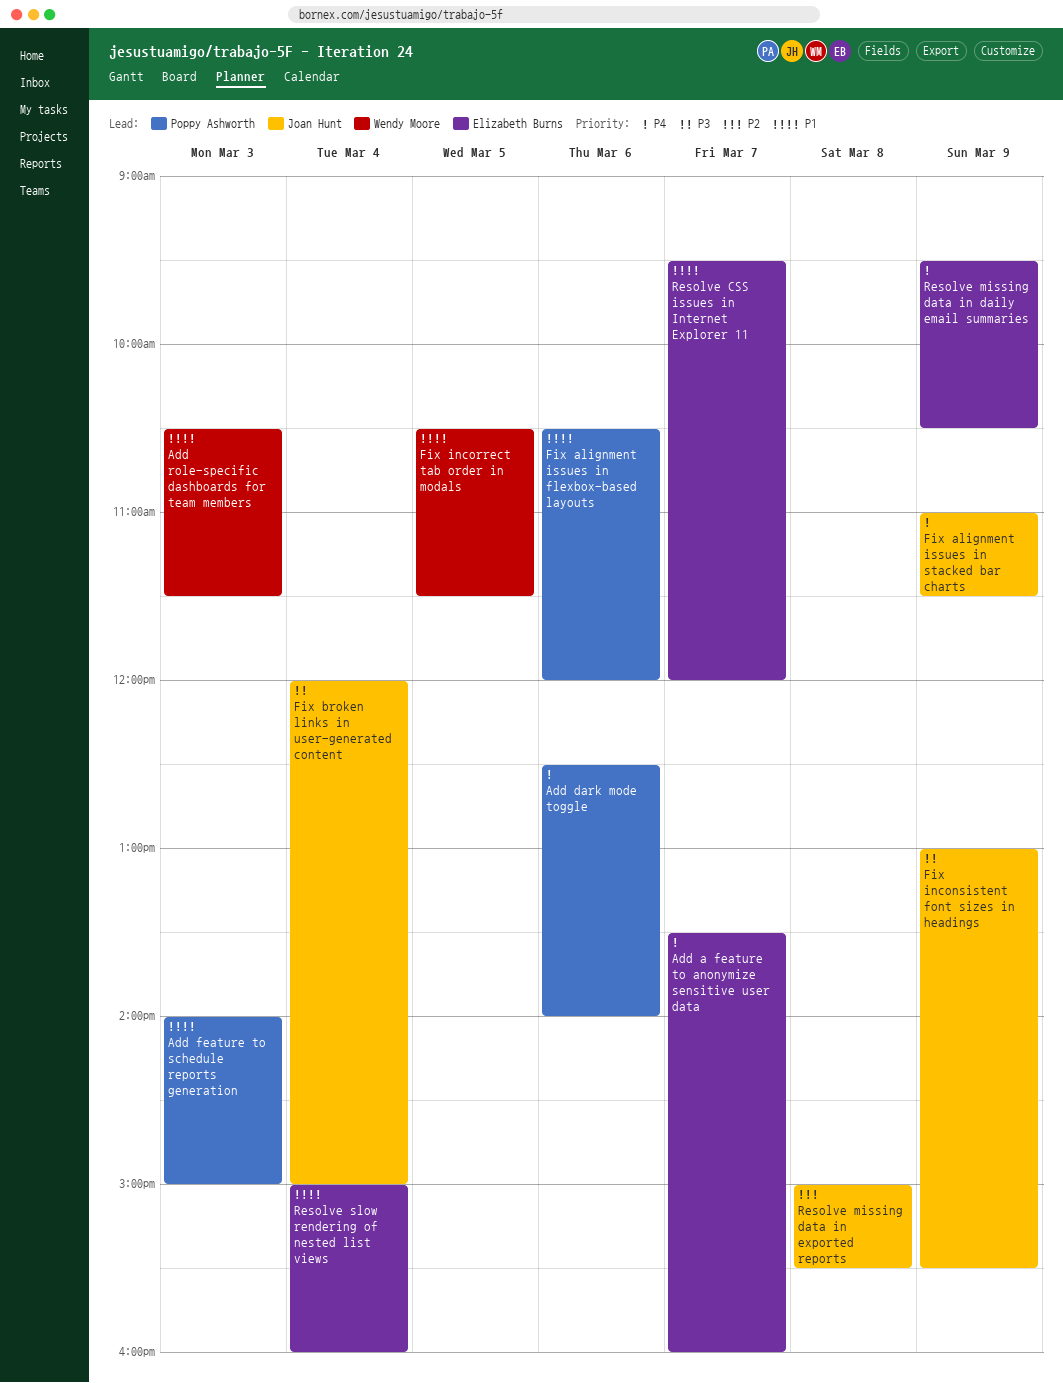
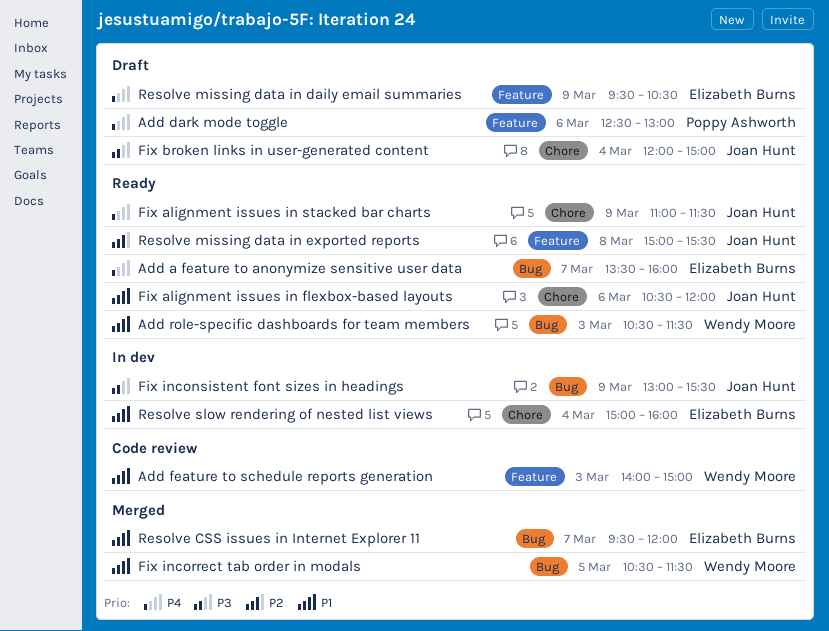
Add dark mode toggle, ends: 14:00 -> 13:00
Add feature to schedule reports generation, owner: Poppy Ashworth -> Wendy Moore
Fix alignment issues in flexbox-based layouts, owner: Poppy Ashworth -> Joan Hunt

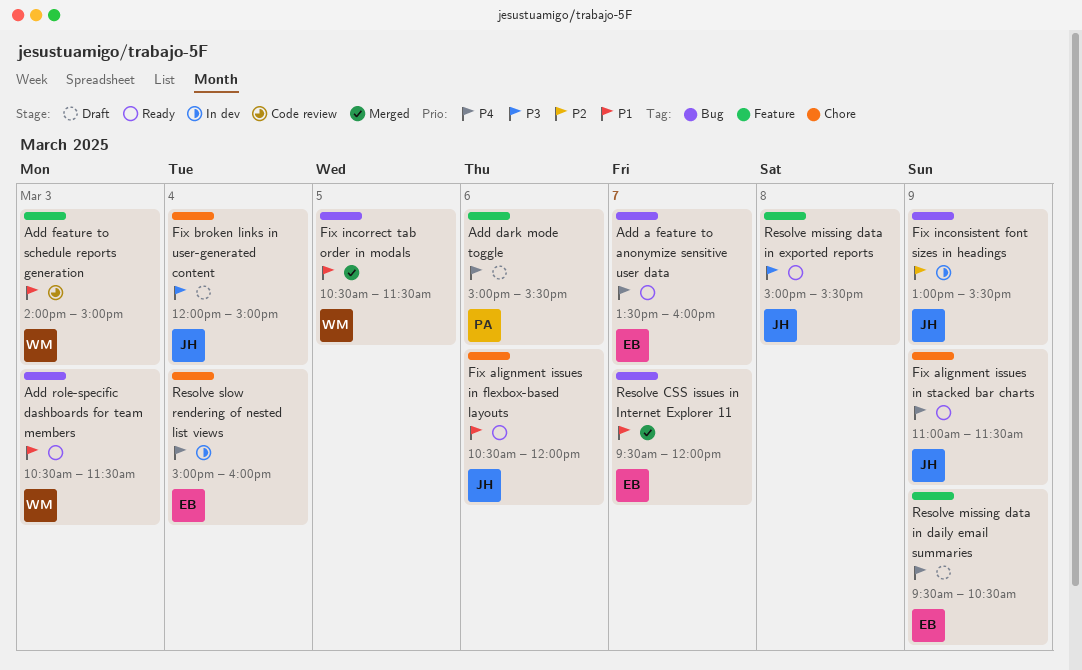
Add dark mode toggle, begins: 12:30 -> 15:00
Add dark mode toggle, ends: 13:00 -> 15:30
Fix inconsistent font sizes in headings, priority: P3 -> P2
Resolve missing data in exported reports, priority: P2 -> P3
Resolve slow rendering of nested list views, priority: P1 -> P4

